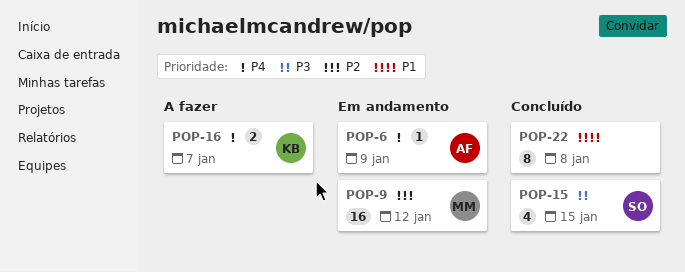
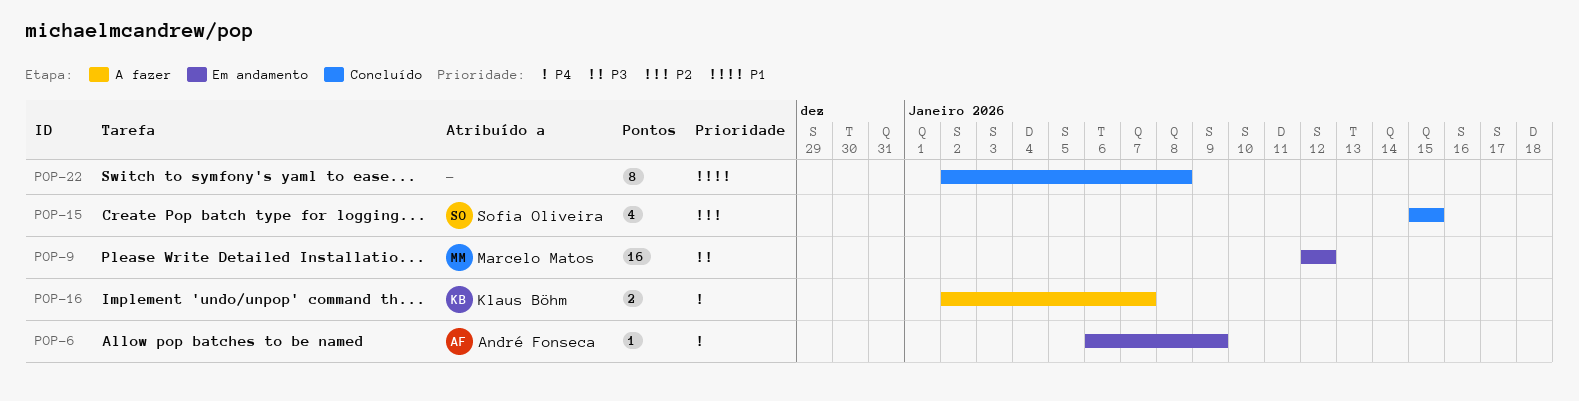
POP-9, priority: P2 -> P3
POP-15, priority: P3 -> P2

